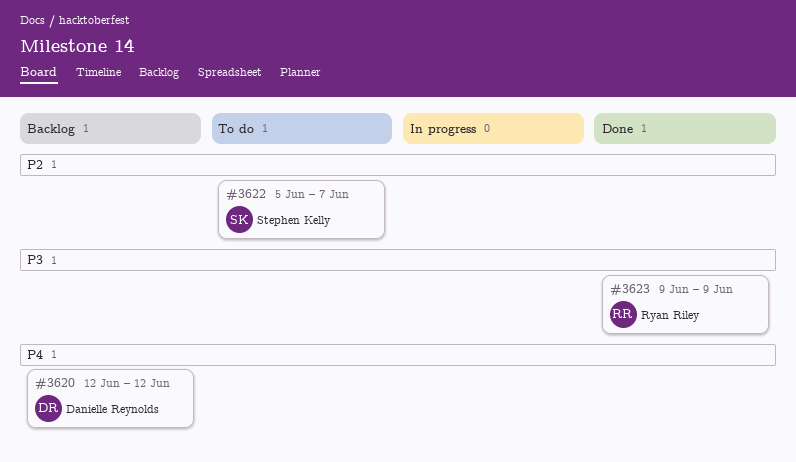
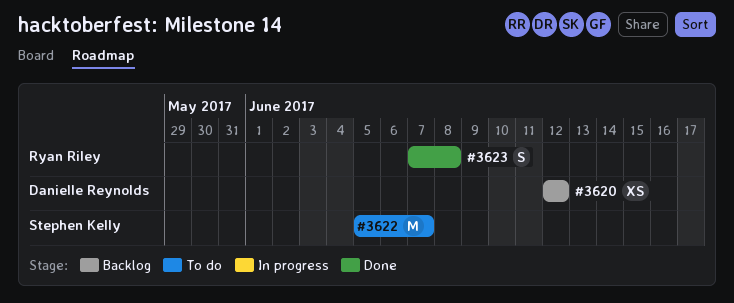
#3623, start: Jun 9 -> Jun 7
#3623, due: Jun 9 -> Jun 8

